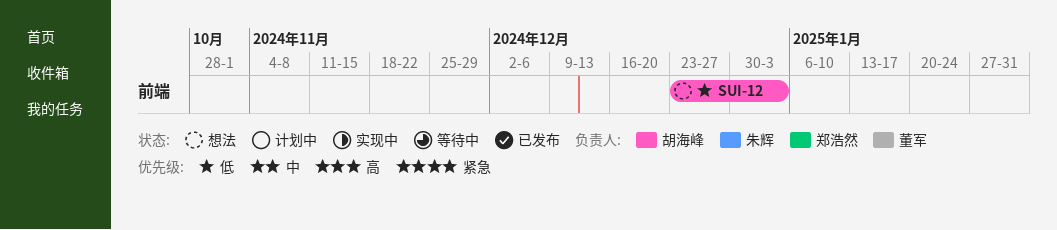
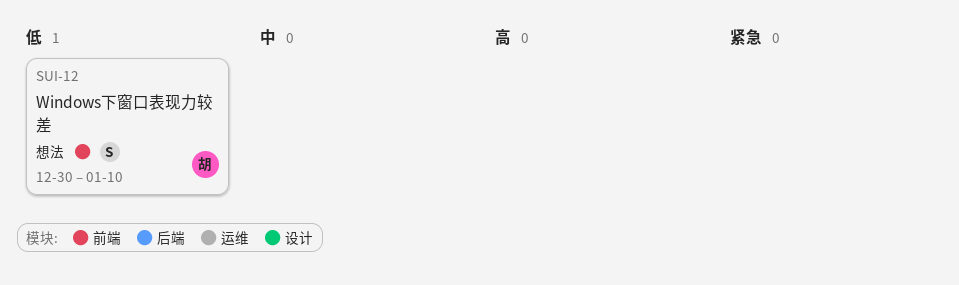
SUI-12, start: Dec 23 -> Dec 30
SUI-12, due: Jan 3 -> Jan 10

